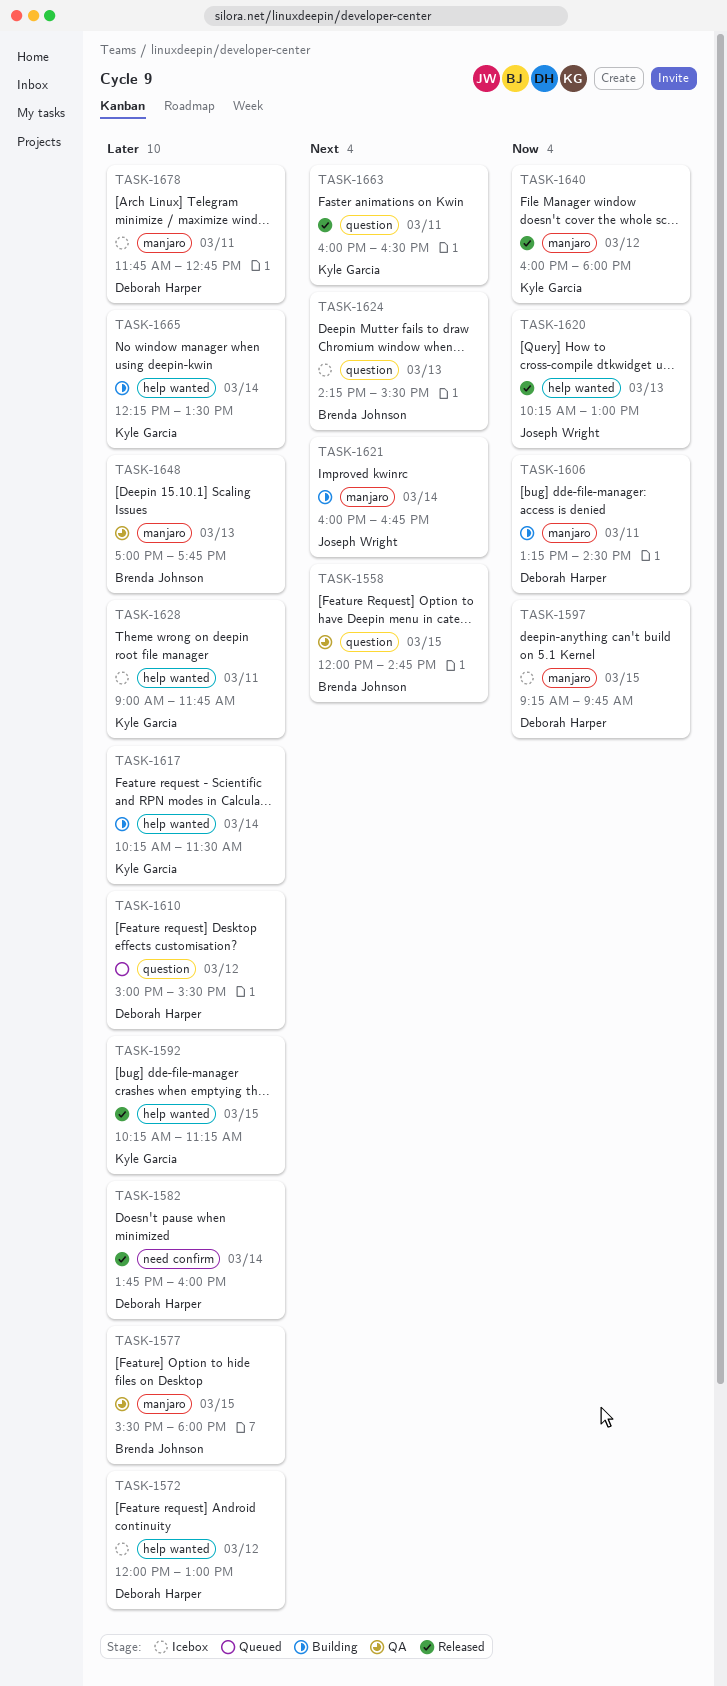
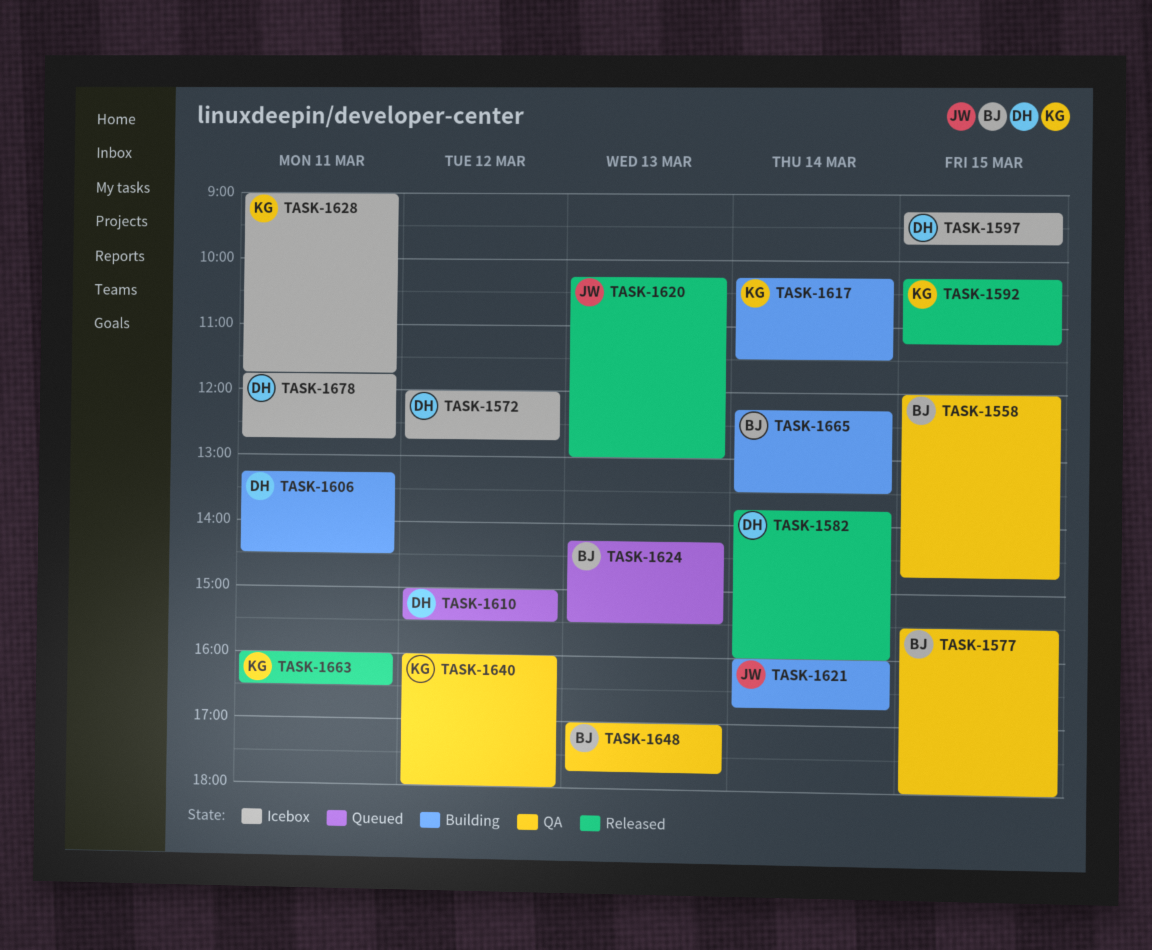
TASK-1572, ends: 13:00 -> 12:45
TASK-1624, status: Icebox -> Queued
TASK-1640, status: Released -> QA
TASK-1665, owner: Kyle Garcia -> Brenda Johnson

